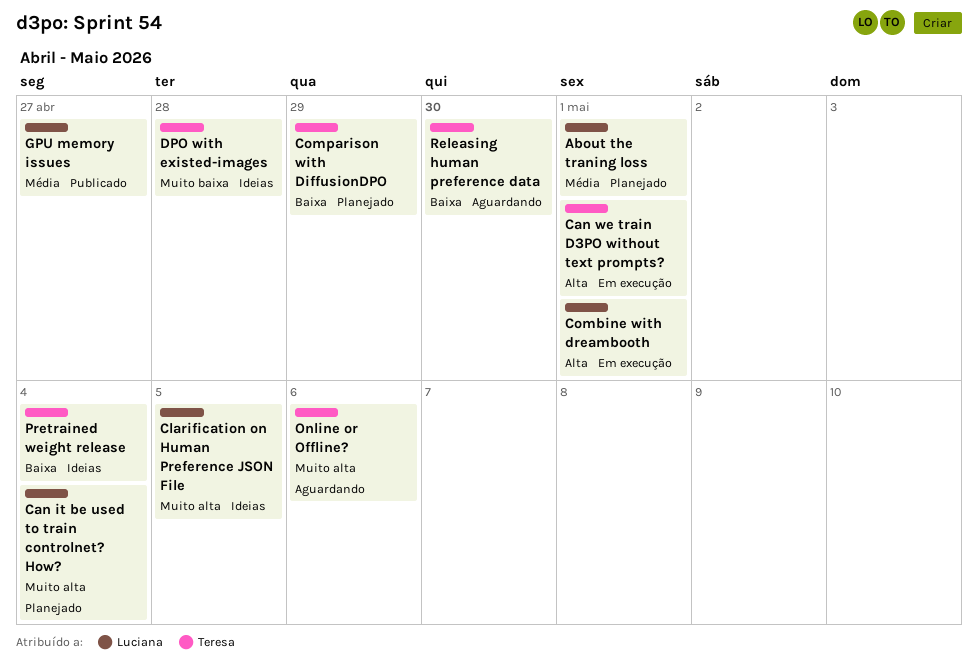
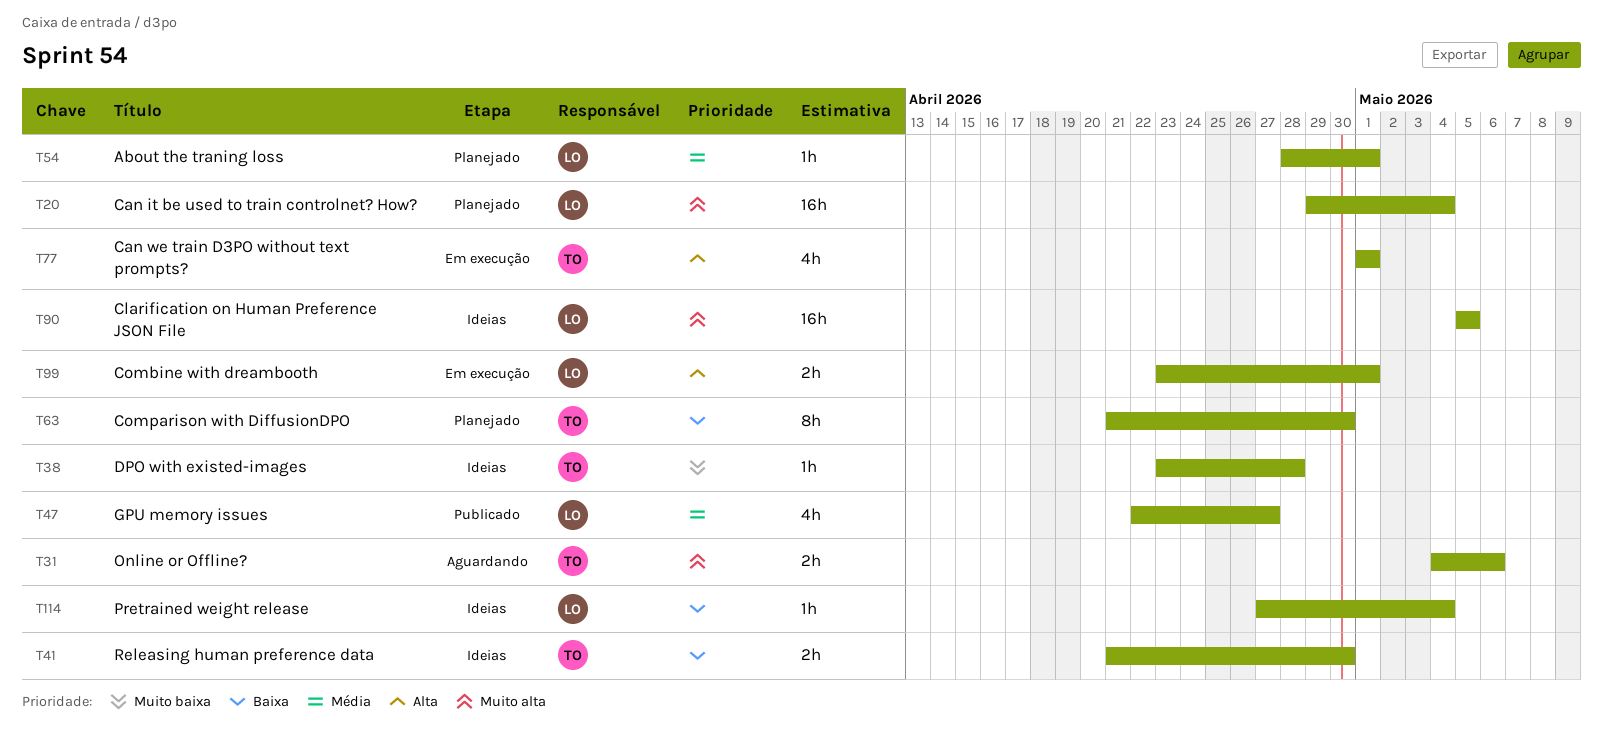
Comparison with DiffusionDPO, due: Apr 29 -> Apr 30
Pretrained weight release, owner: Teresa -> Luciana
Releasing human preference data, status: Aguardando -> Ideias

